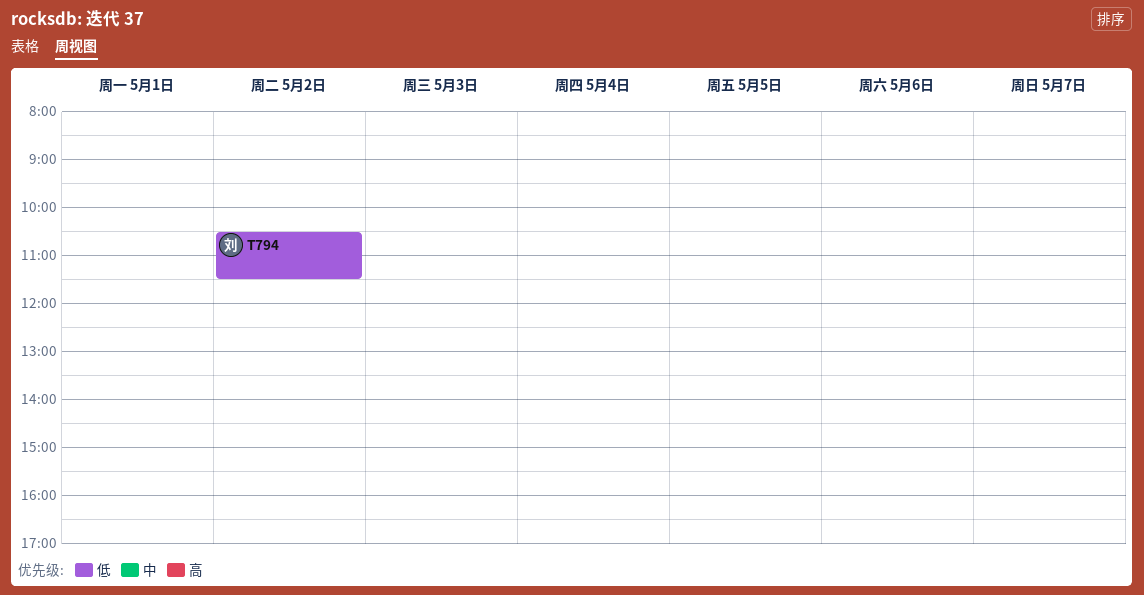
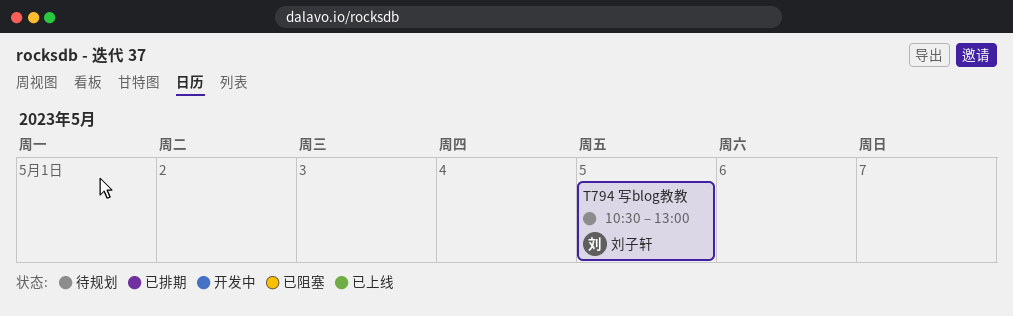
T794, day: May 2 -> May 5
T794, ends: 11:30 -> 13:00

